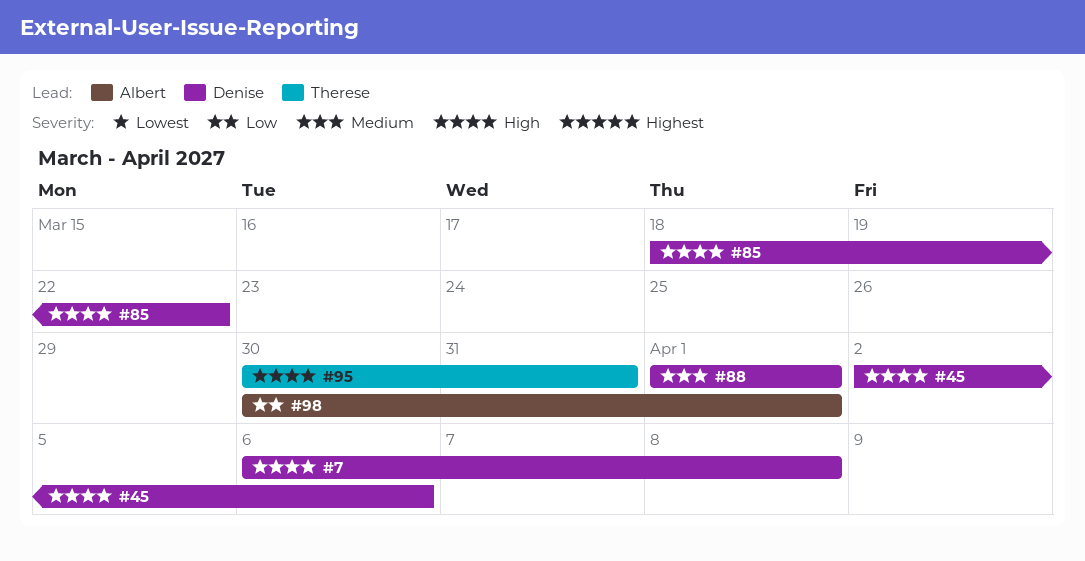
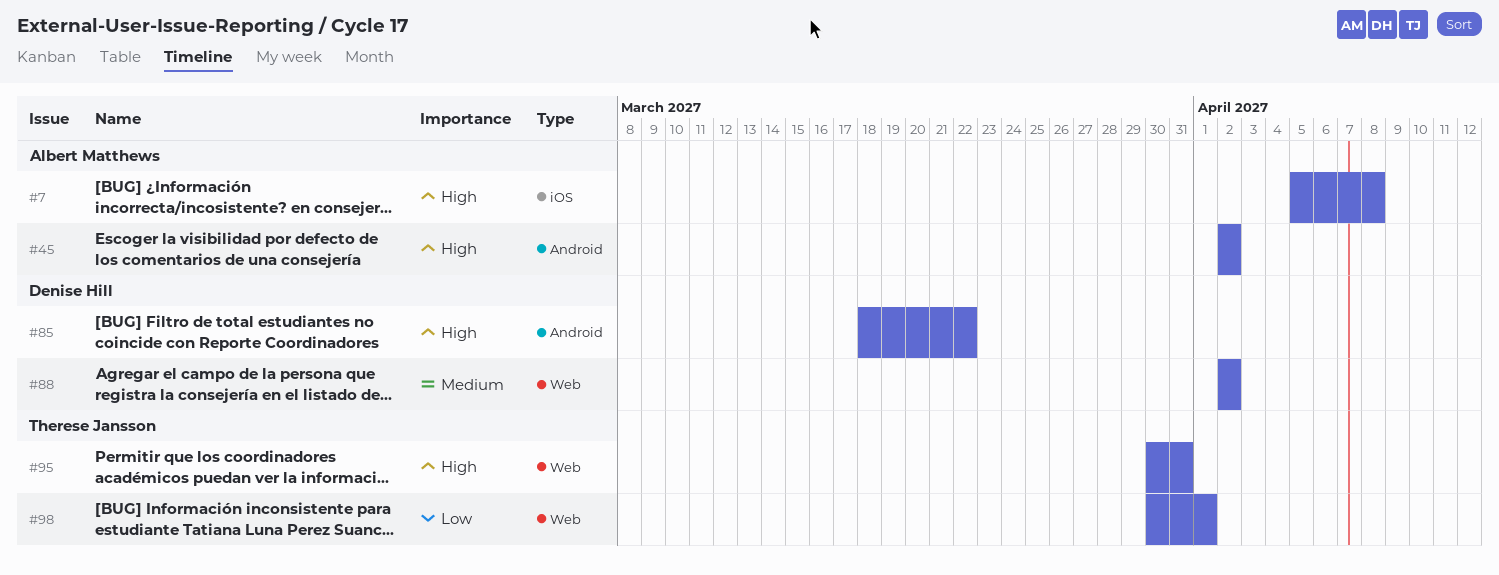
#7, owner: Denise Hill -> Albert Matthews
#7, start: Apr 6 -> Apr 5
#45, owner: Denise Hill -> Albert Matthews
#45, due: Apr 6 -> Apr 2
#88, start: Apr 1 -> Apr 2
#88, due: Apr 1 -> Apr 2
#98, owner: Albert Matthews -> Therese Jansson

